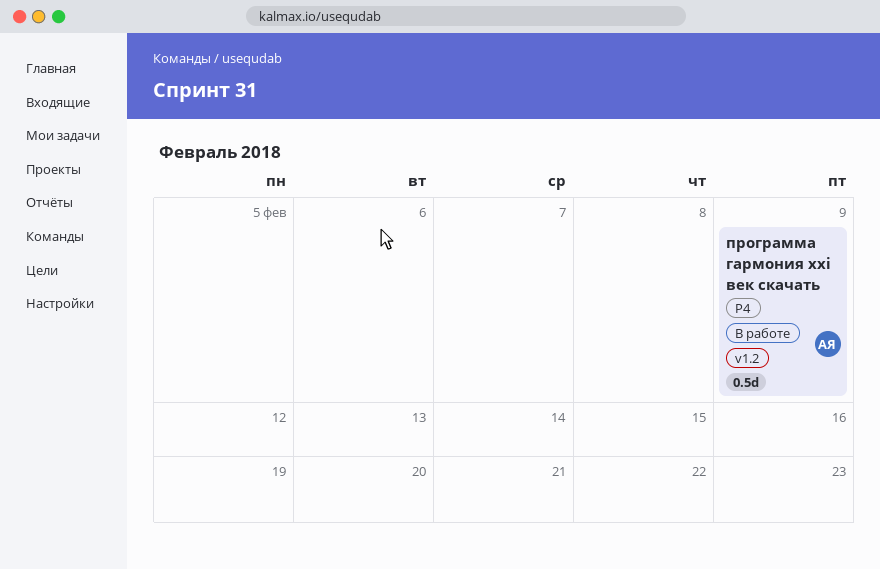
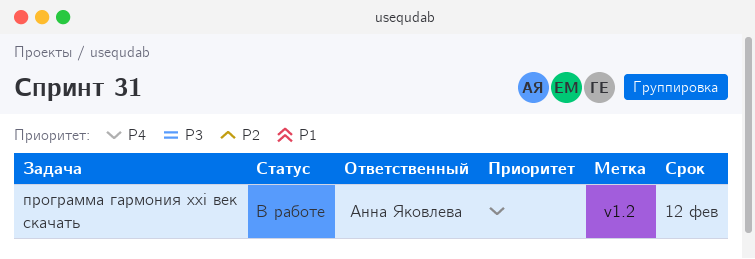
программа гармония xxi век скачать, due: Feb 9 -> Feb 12

